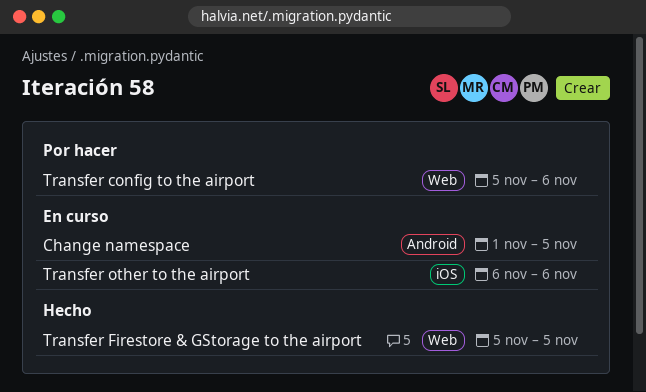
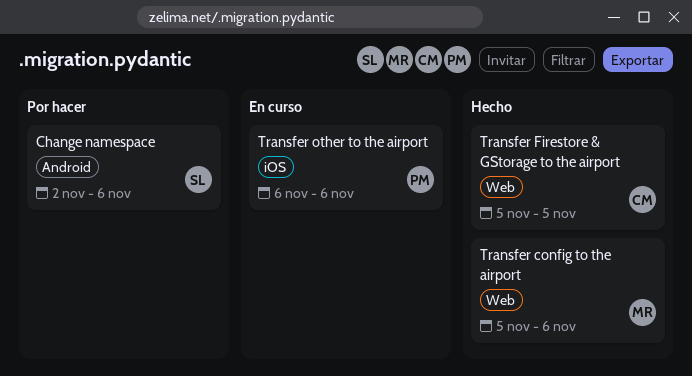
Change namespace, status: En curso -> Por hacer
Change namespace, start: Nov 1 -> Nov 2
Change namespace, due: Nov 5 -> Nov 6
Transfer config to the airport, status: Por hacer -> Hecho

